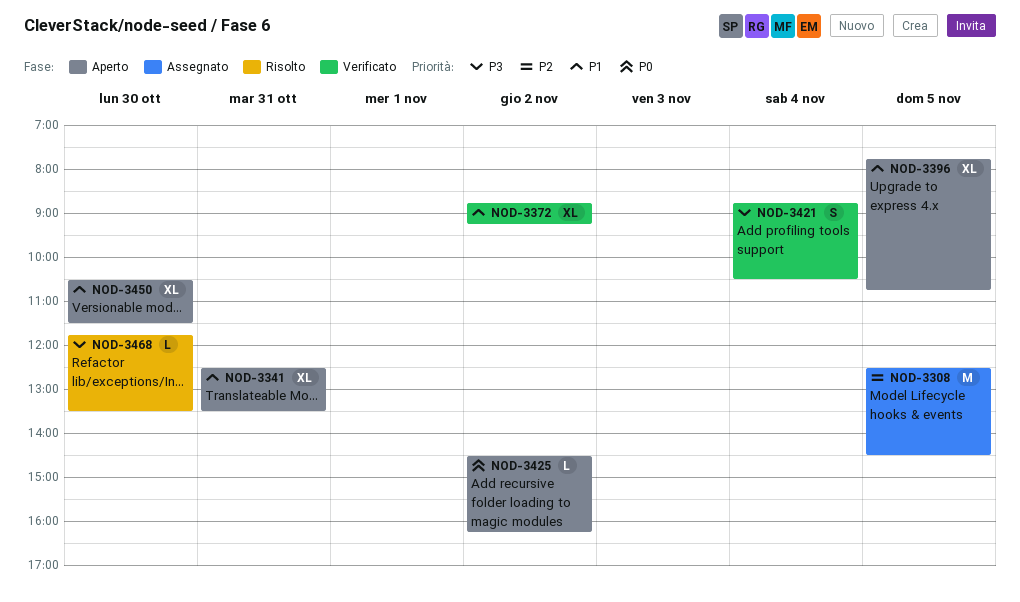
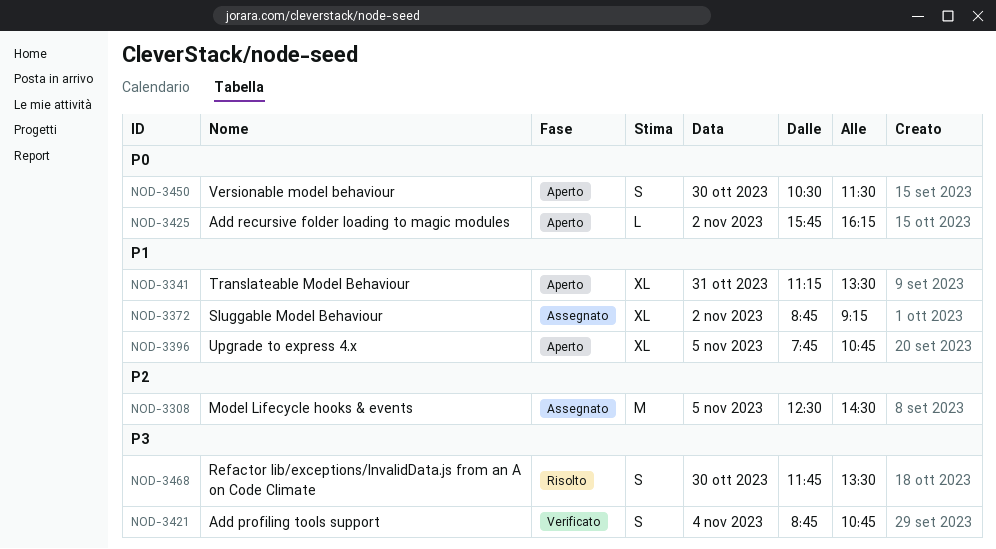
NOD-3341, begins: 12:30 -> 11:15
NOD-3372, status: Verificato -> Assegnato
NOD-3421, ends: 10:30 -> 10:45
NOD-3425, begins: 14:30 -> 15:45
NOD-3450, priority: P1 -> P0
NOD-3450, estimate: XL -> S
NOD-3468, estimate: L -> S

